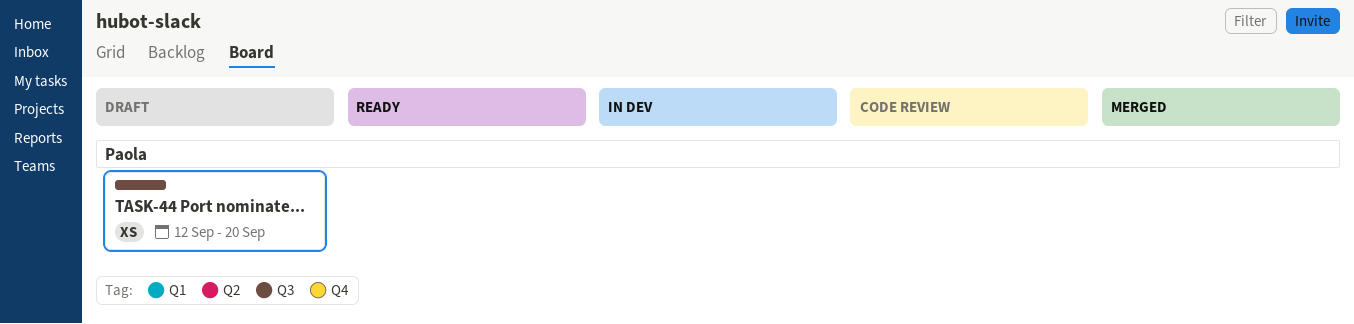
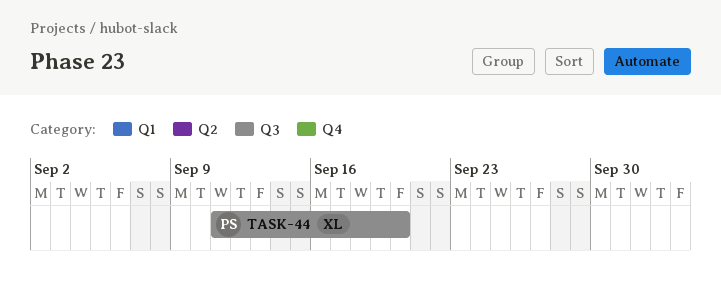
TASK-44, estimate: XS -> XL
TASK-44, start: Sep 12 -> Sep 11

